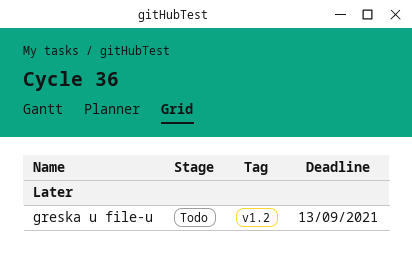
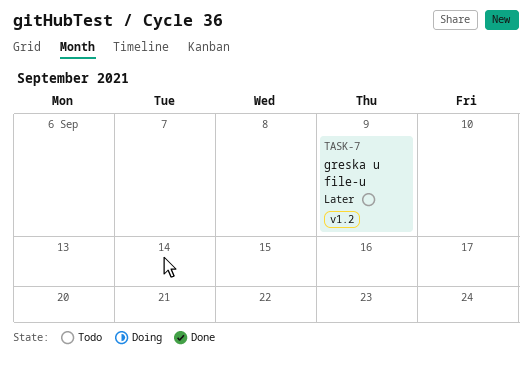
greska u file-u, due: Sep 13 -> Sep 9

